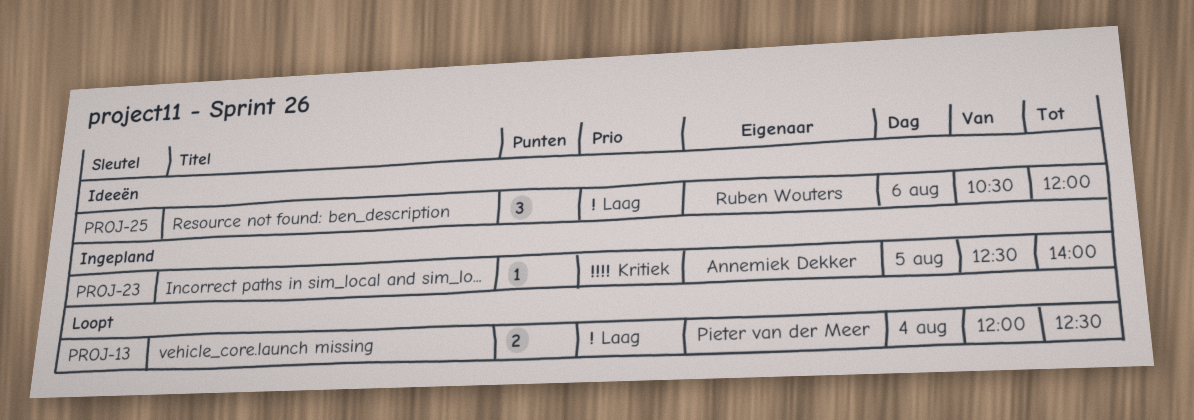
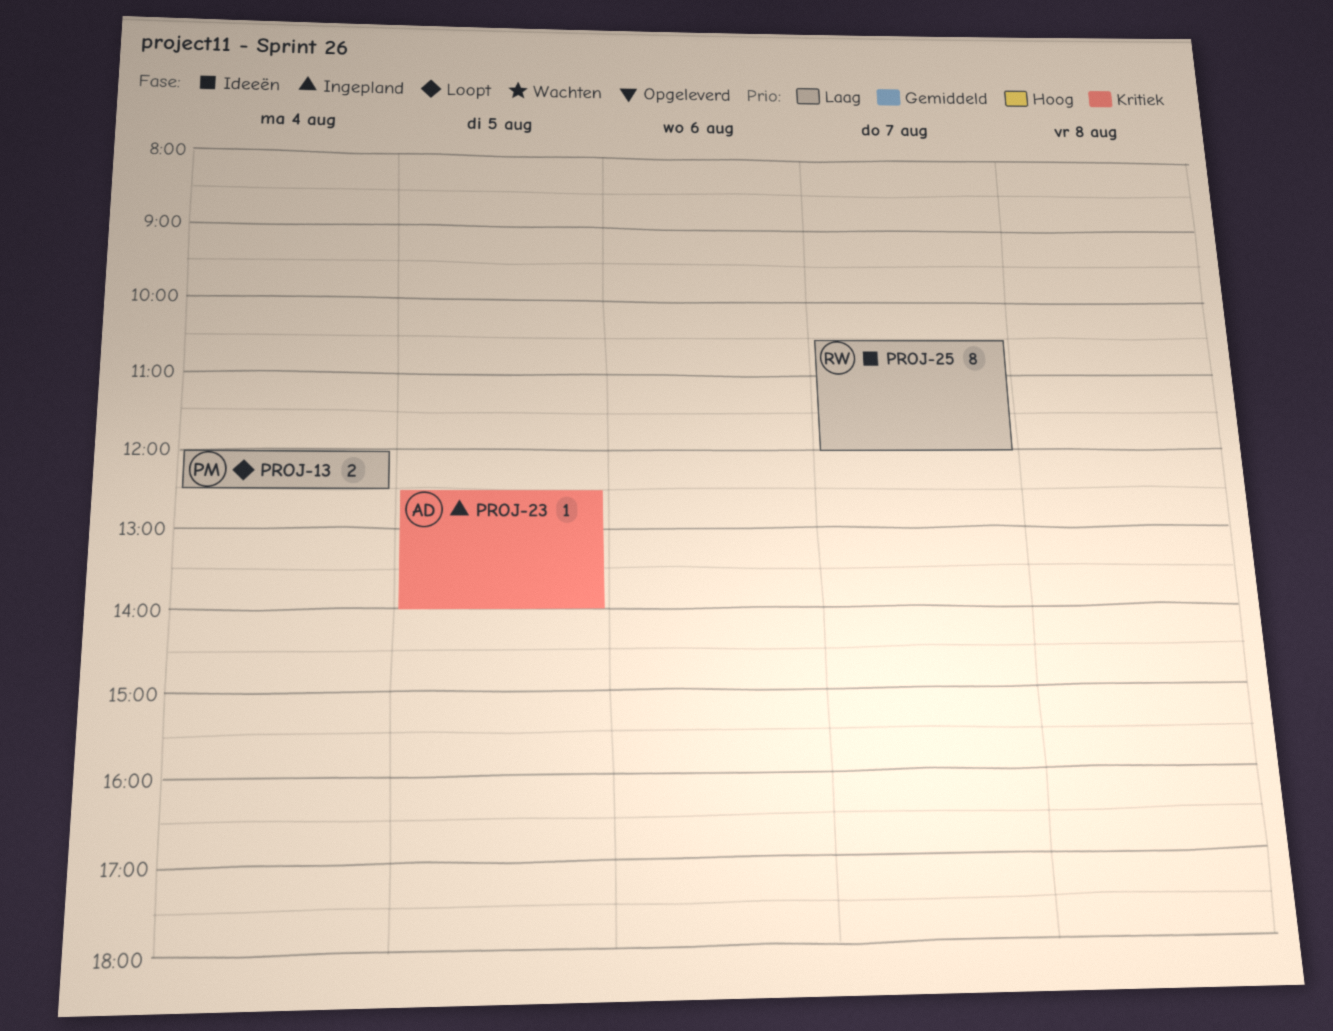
PROJ-25, estimate: 3 -> 8
PROJ-25, day: Aug 6 -> Aug 7

